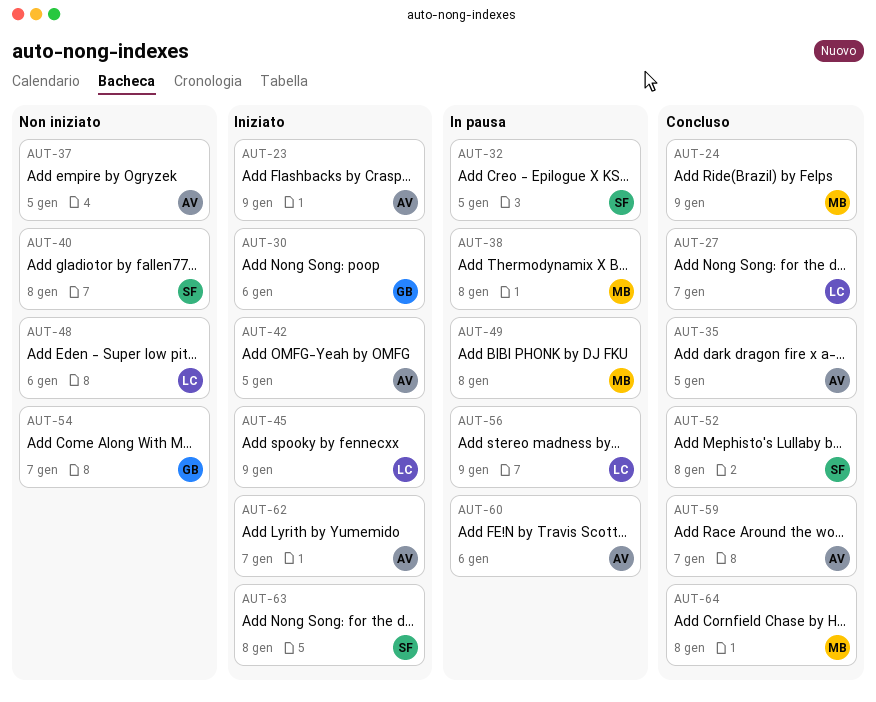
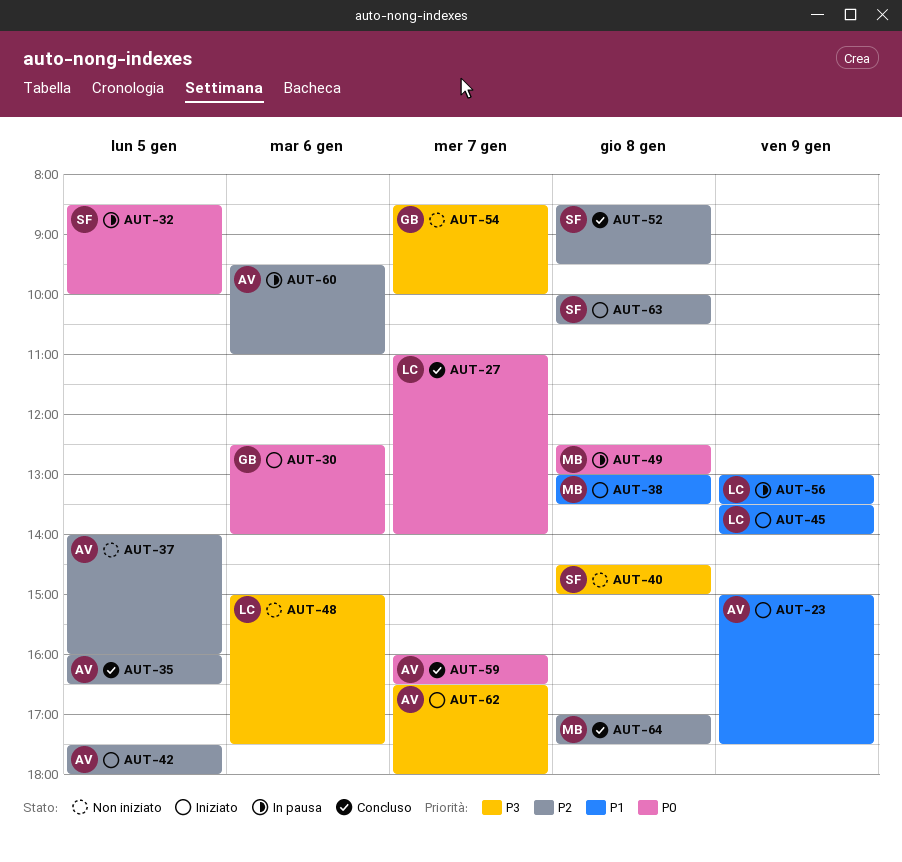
AUT-24: present -> none
AUT-38, status: In pausa -> Iniziato

